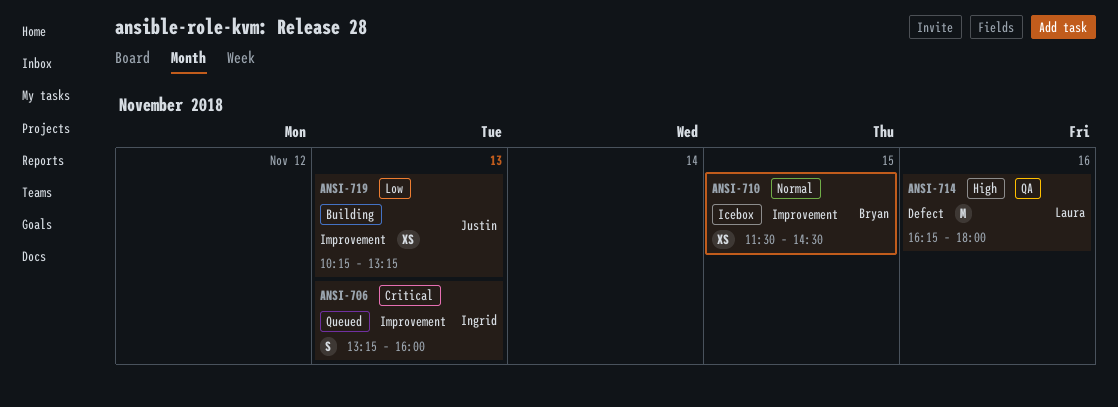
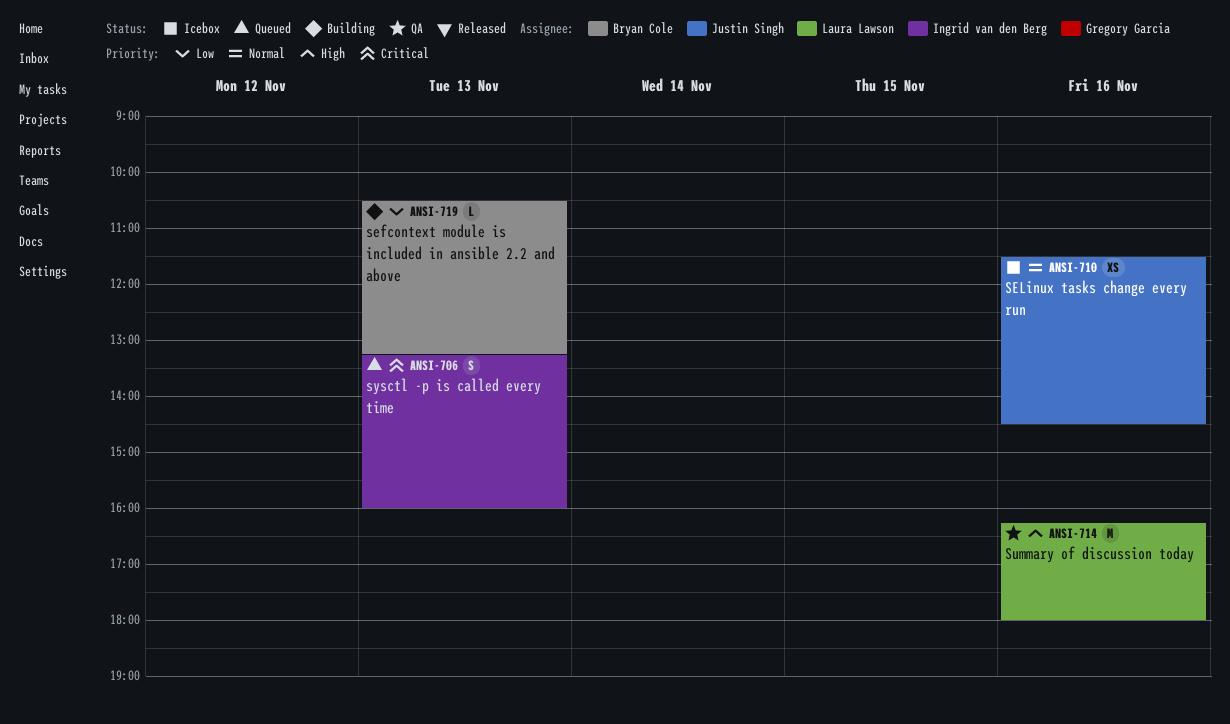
ANSI-710, owner: Bryan Cole -> Justin Singh
ANSI-710, day: Nov 15 -> Nov 16
ANSI-719, owner: Justin Singh -> Bryan Cole
ANSI-719, estimate: XS -> L
ANSI-719, begins: 10:15 -> 10:30

